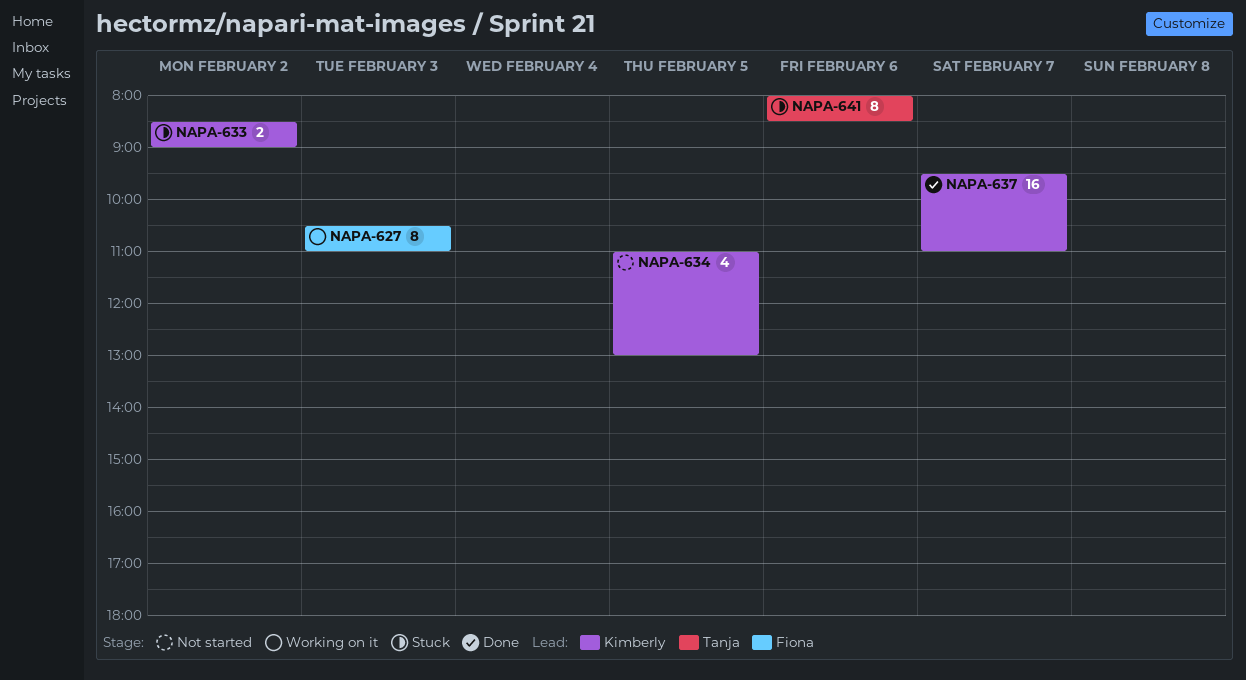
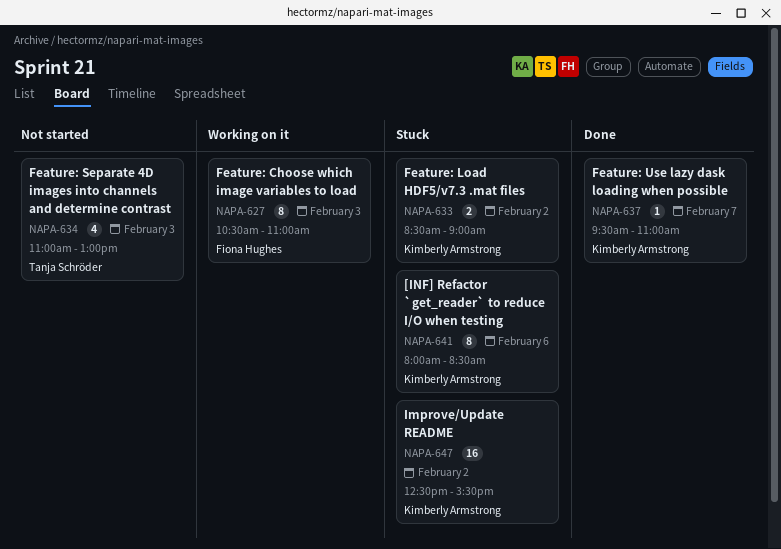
NAPA-634, owner: Kimberly Armstrong -> Tanja Schröder
NAPA-634, day: Feb 5 -> Feb 3
NAPA-637, estimate: 16 -> 1
NAPA-641, owner: Tanja Schröder -> Kimberly Armstrong
NAPA-647: none -> present

